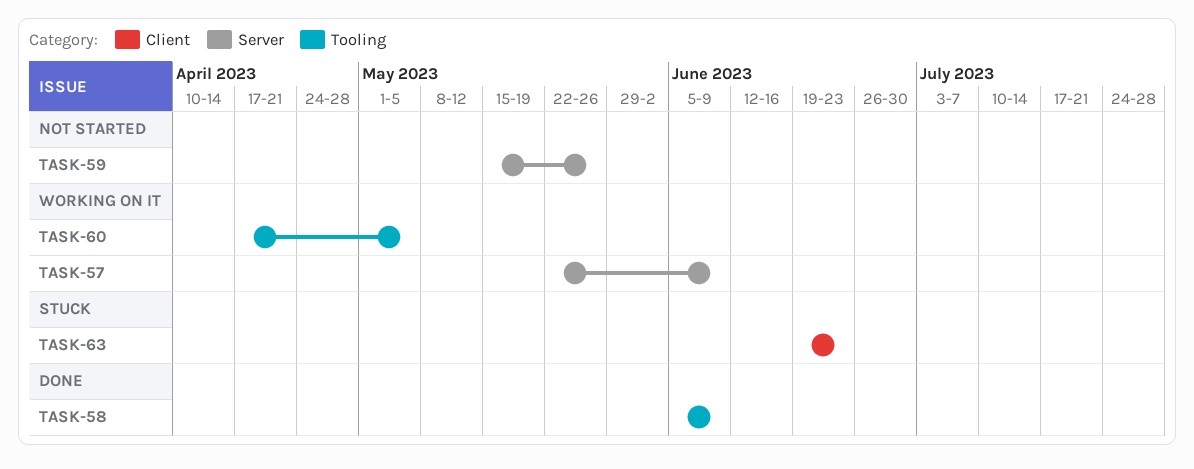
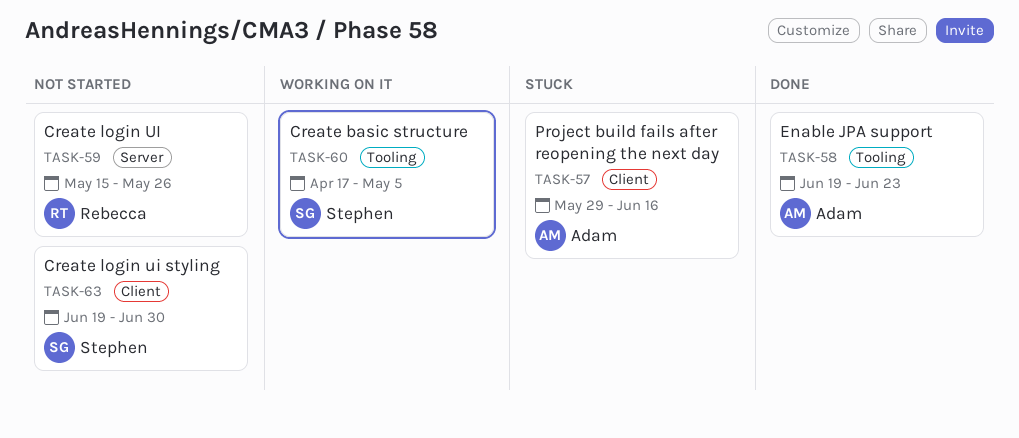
TASK-57, status: Working on it -> Stuck
TASK-57, label: Server -> Client
TASK-57, start: May 22 -> May 29
TASK-57, due: Jun 9 -> Jun 16
TASK-58, start: Jun 5 -> Jun 19
TASK-58, due: Jun 9 -> Jun 23
TASK-63, status: Stuck -> Not started
TASK-63, due: Jun 23 -> Jun 30

